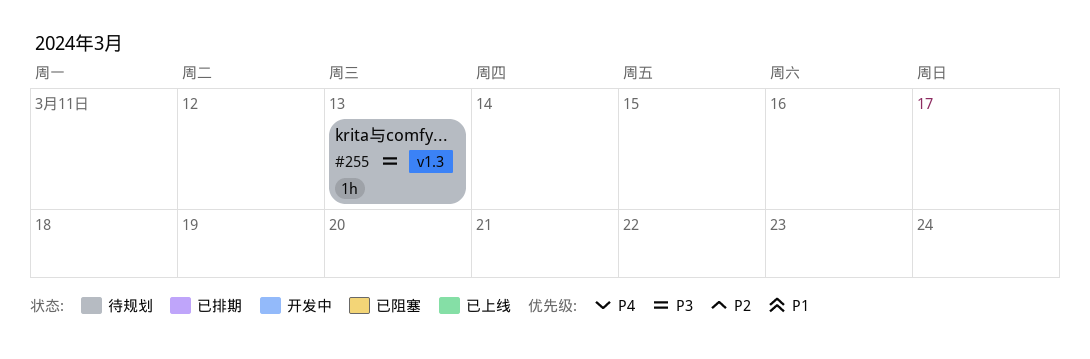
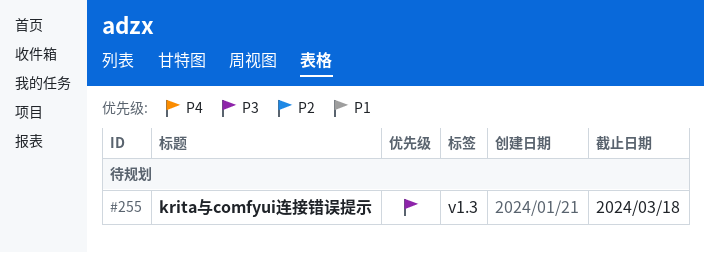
#255, due: Mar 13 -> Mar 18

